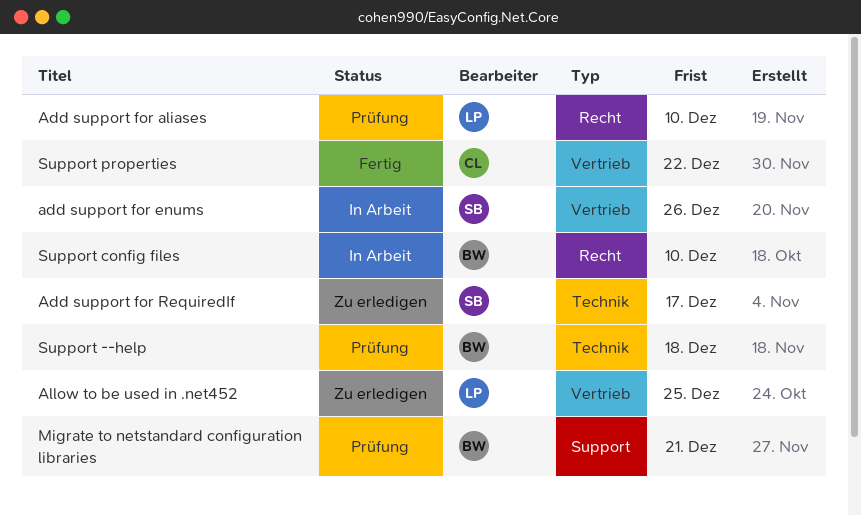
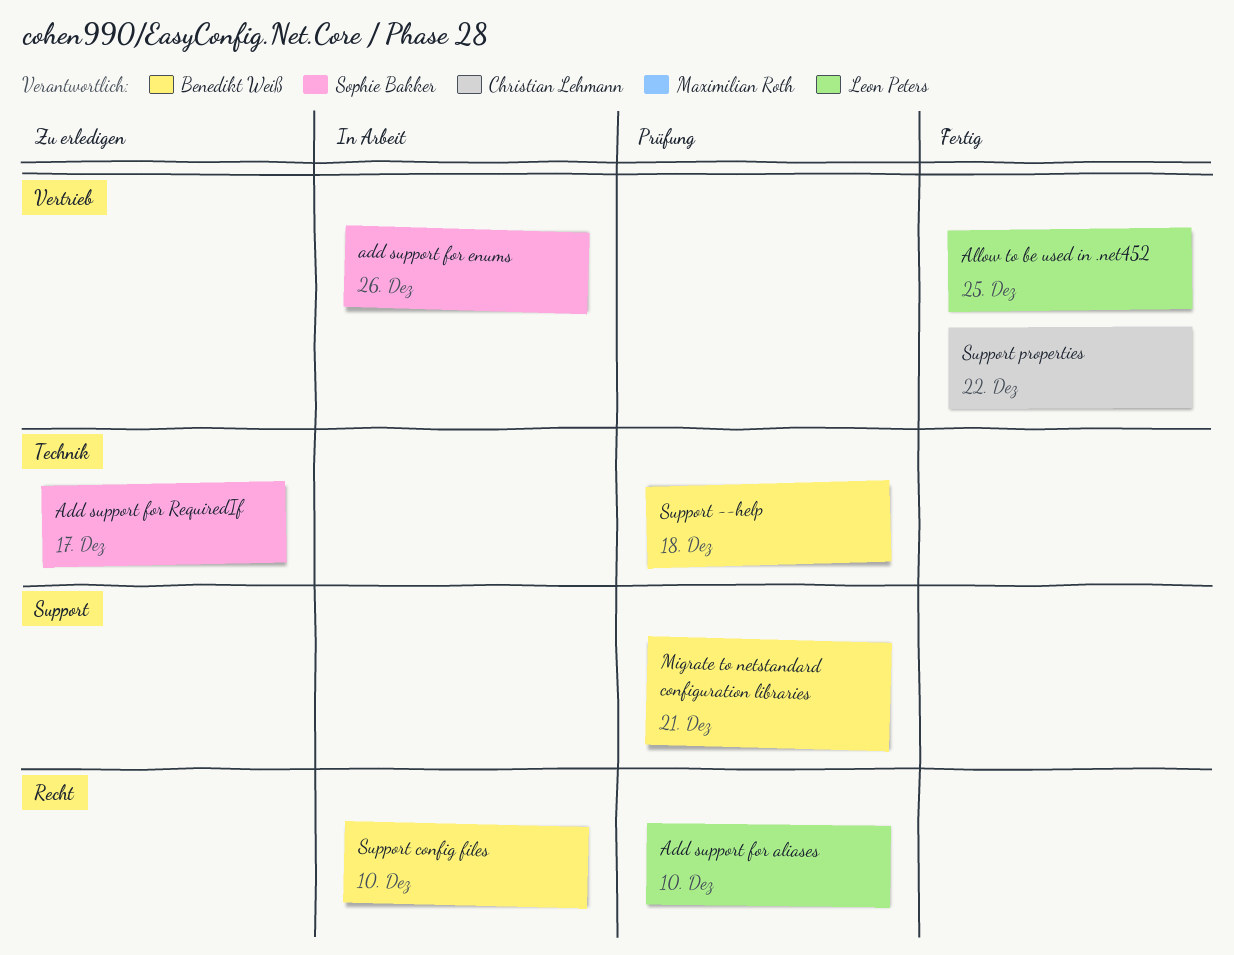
Allow to be used in .net452, status: Zu erledigen -> Fertig

